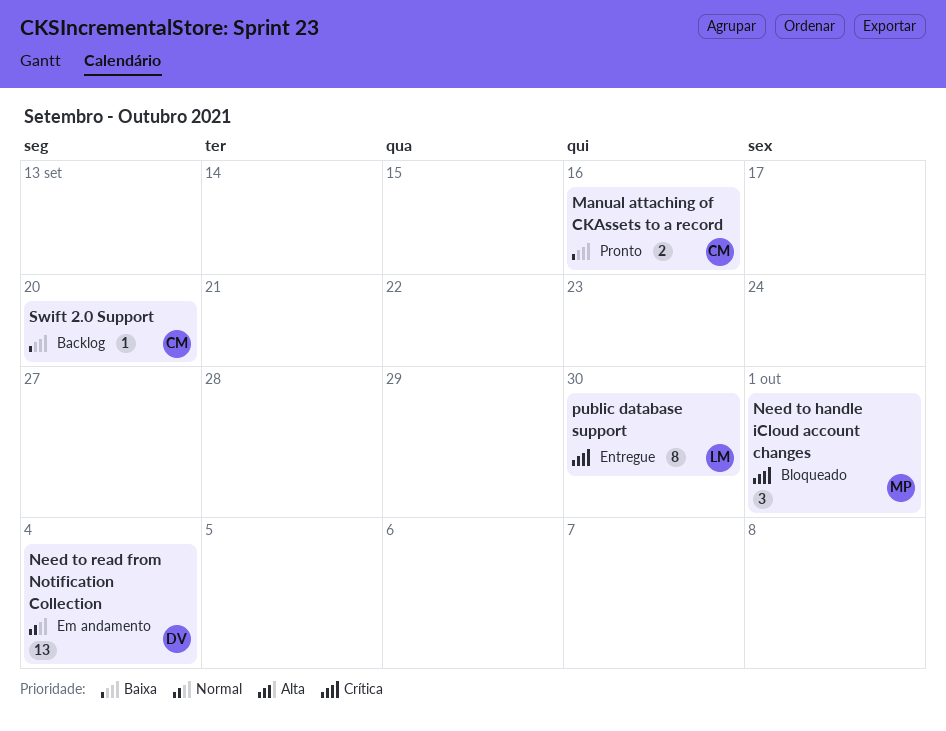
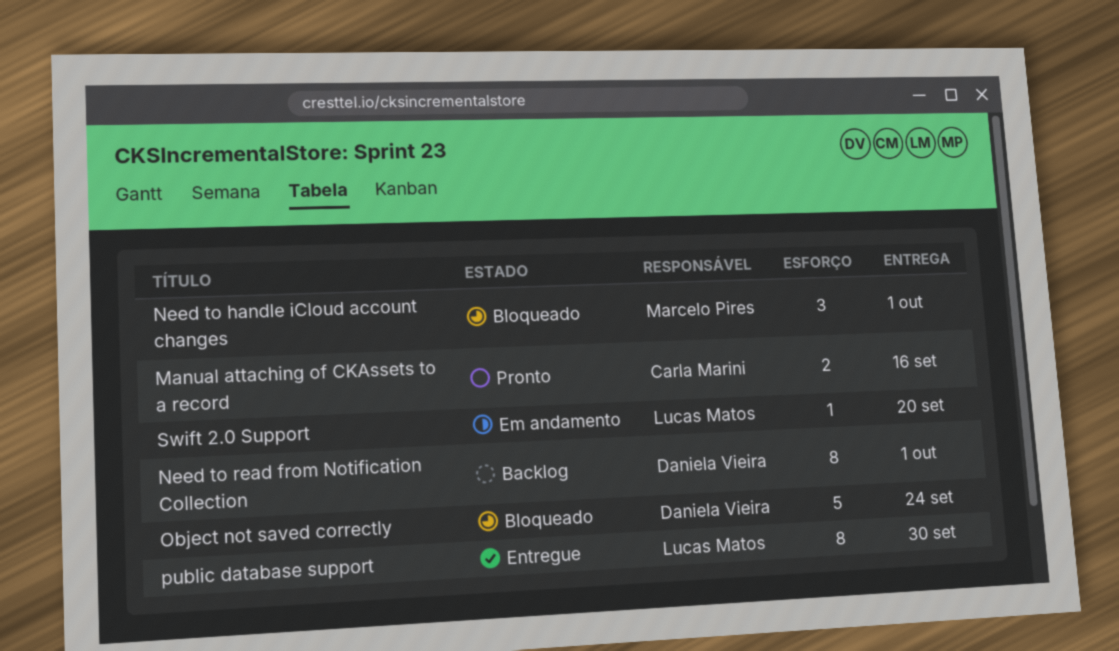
Need to read from Notification Collection, status: Em andamento -> Backlog
Need to read from Notification Collection, estimate: 13 -> 8
Need to read from Notification Collection, due: Oct 4 -> Oct 1
Object not saved correctly: none -> present
Swift 2.0 Support, status: Backlog -> Em andamento
Swift 2.0 Support, owner: Carla Marini -> Lucas Matos

